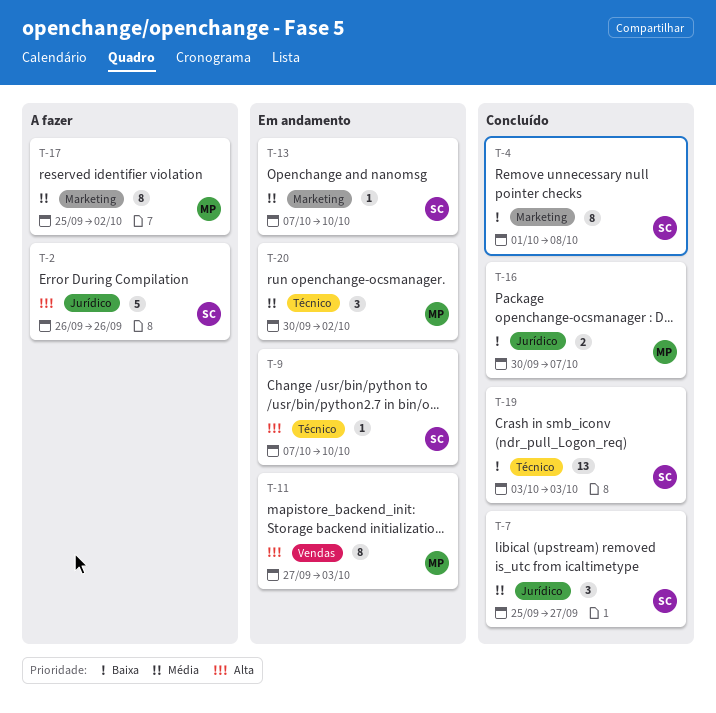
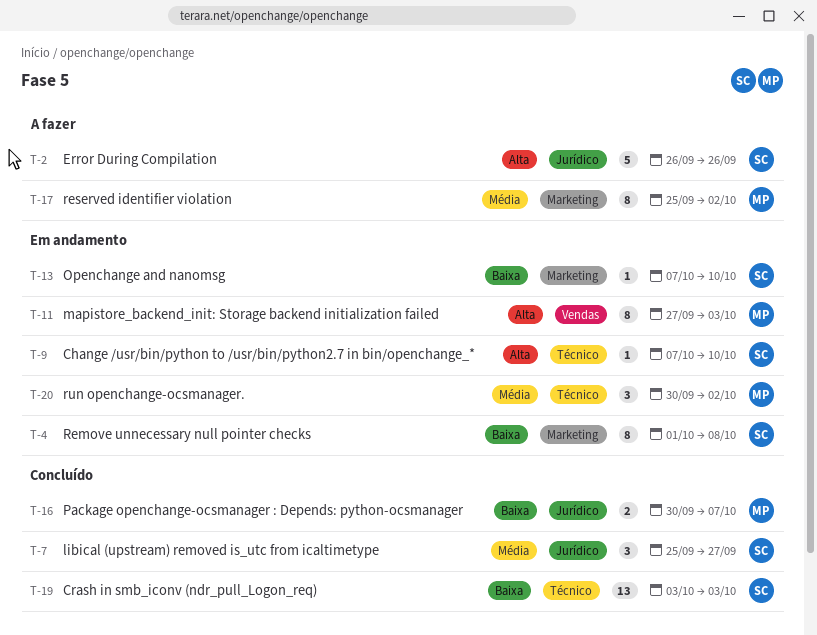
T-4, status: Concluído -> Em andamento
T-13, priority: Média -> Baixa

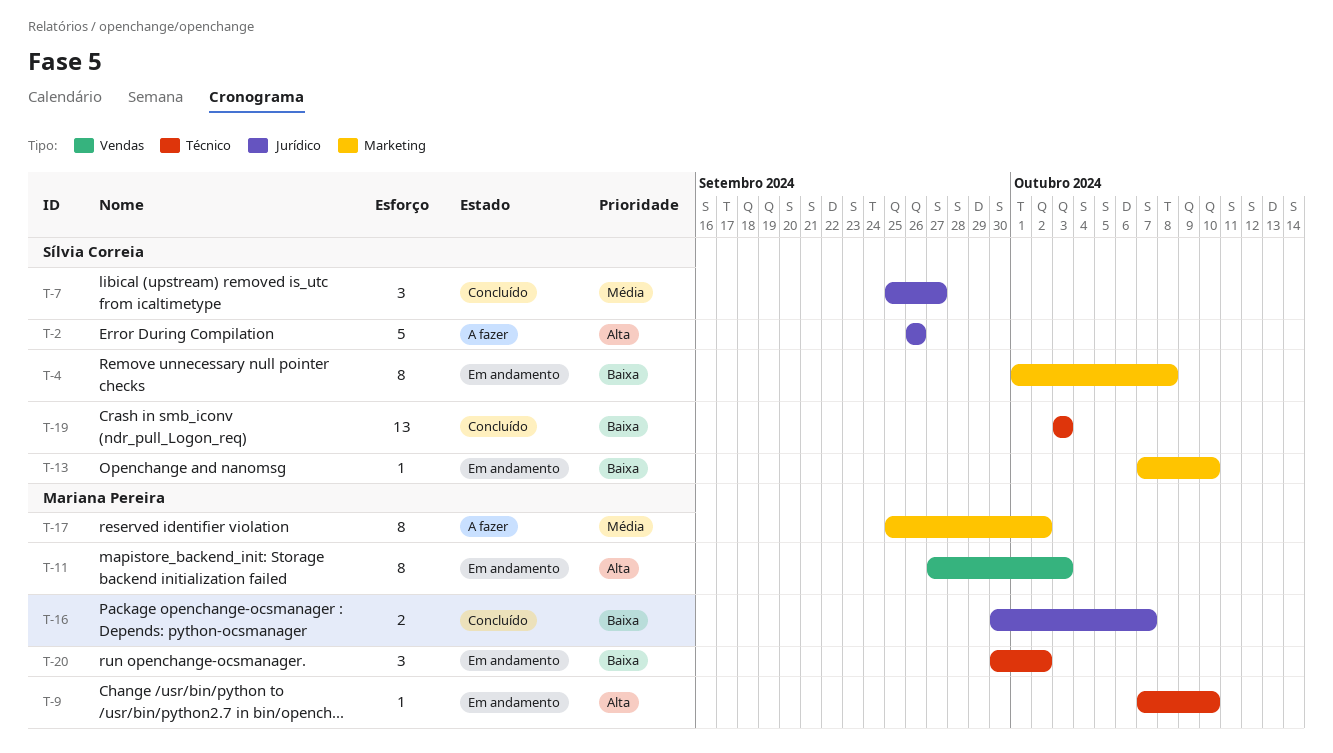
T-9, owner: Sílvia Correia -> Mariana Pereira
T-20, priority: Média -> Baixa

